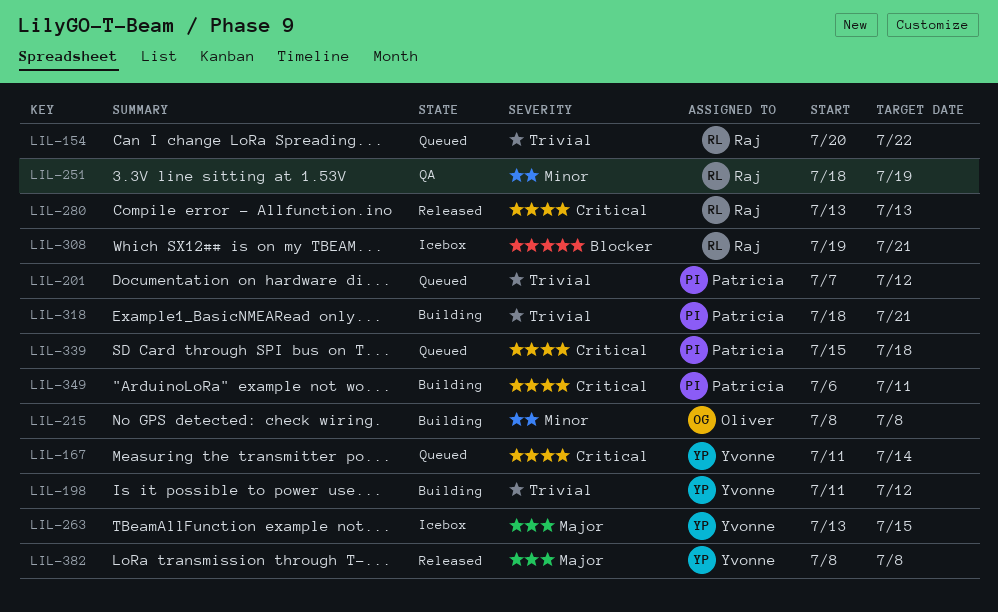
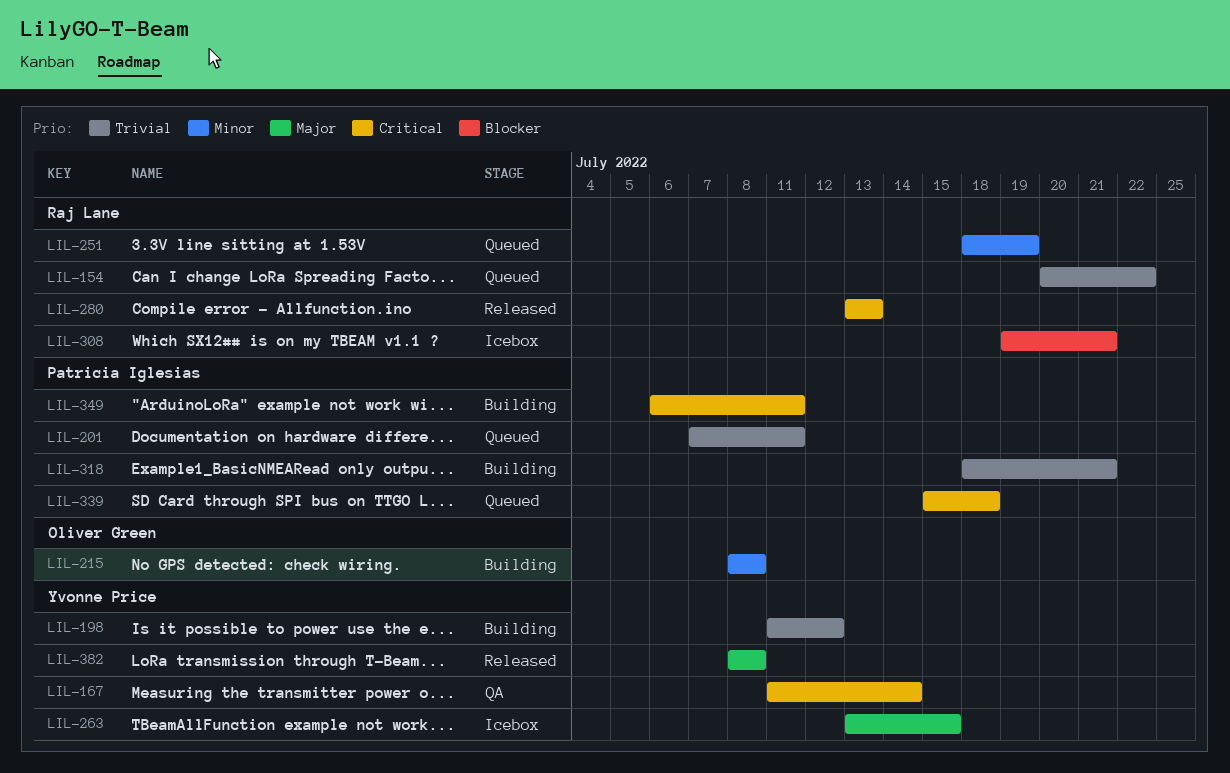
LIL-167, status: Queued -> QA
LIL-201, due: Jul 12 -> Jul 11
LIL-251, status: QA -> Queued

